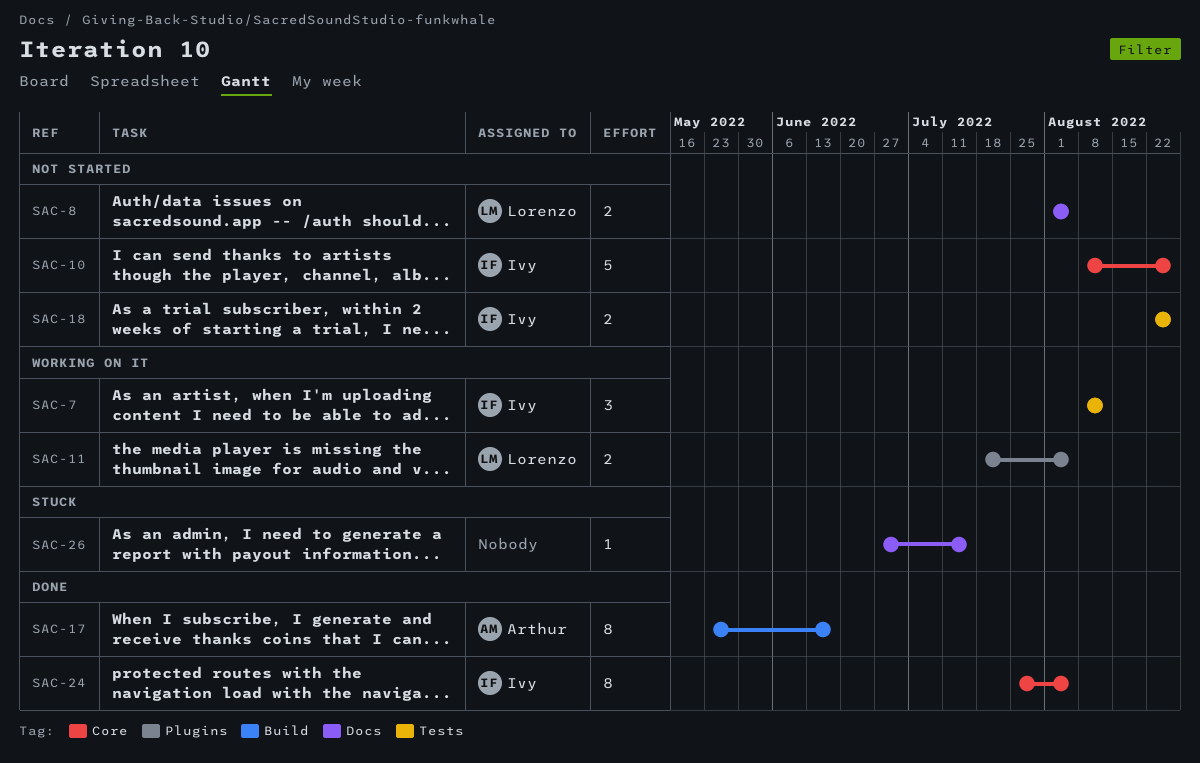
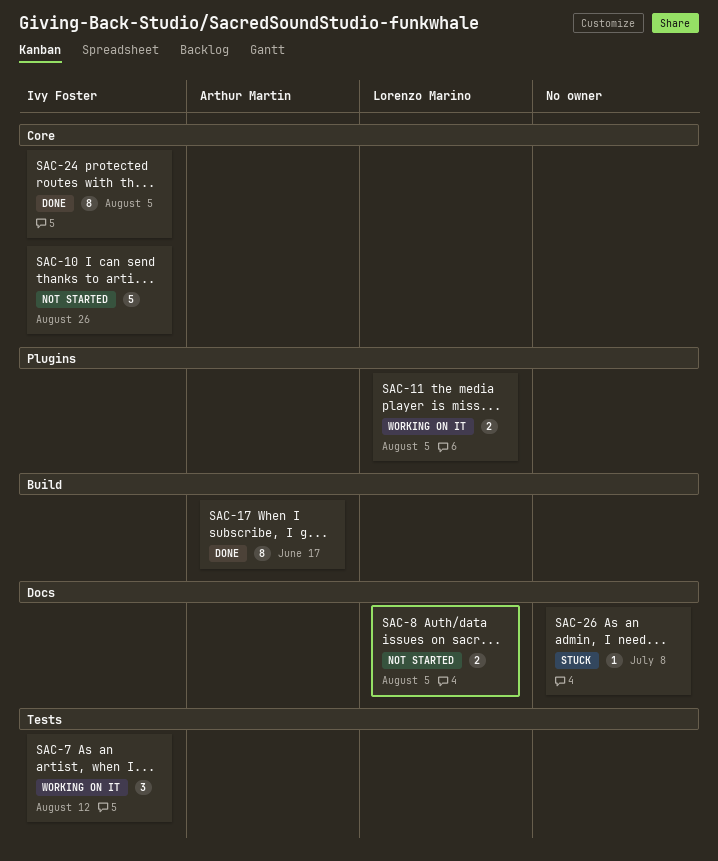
SAC-18: present -> none
SAC-26, due: Jul 15 -> Jul 8

